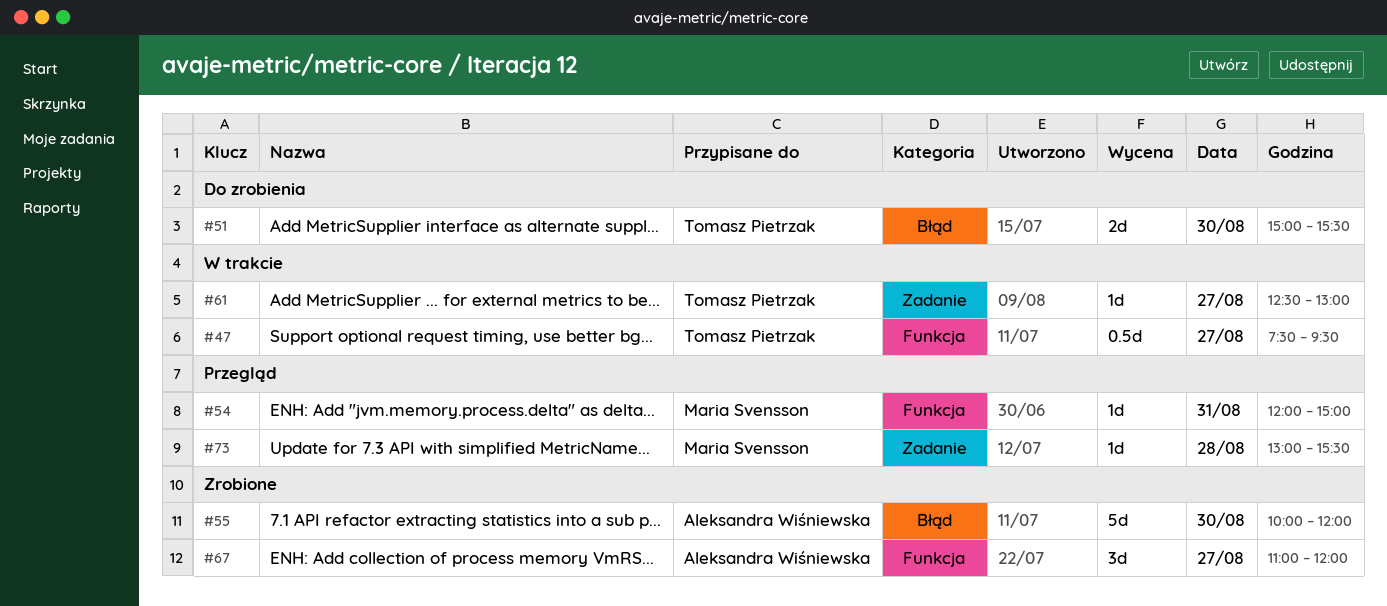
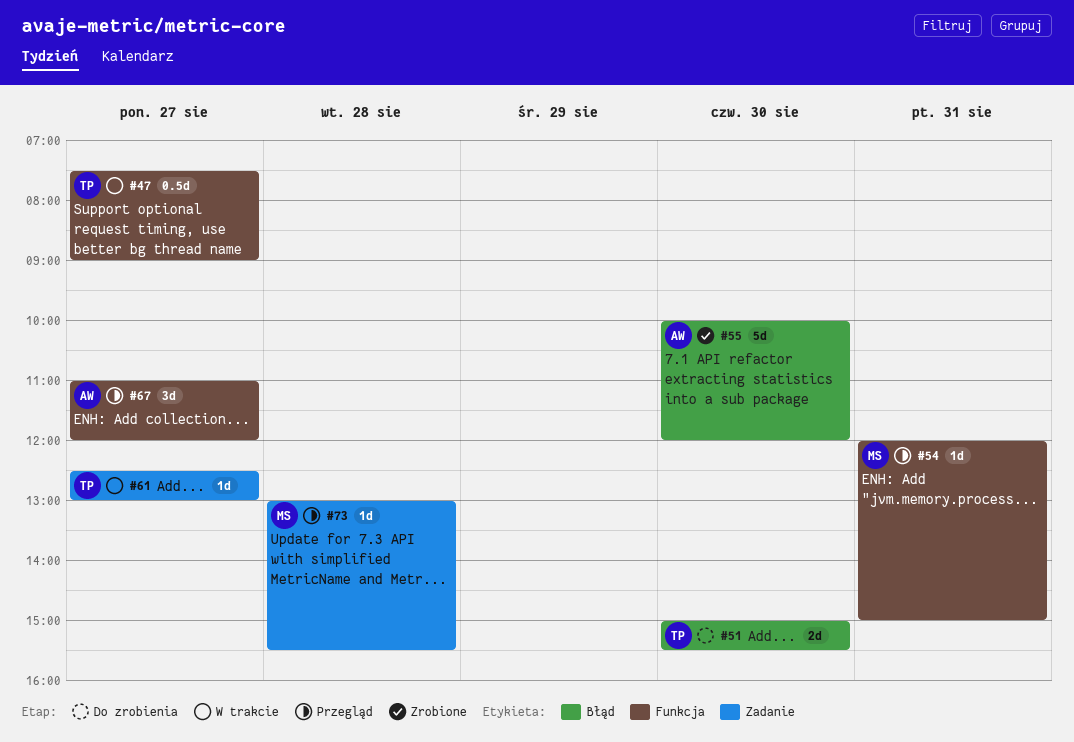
#47, ends: 09:30 -> 09:00
#67, status: Zrobione -> Przegląd

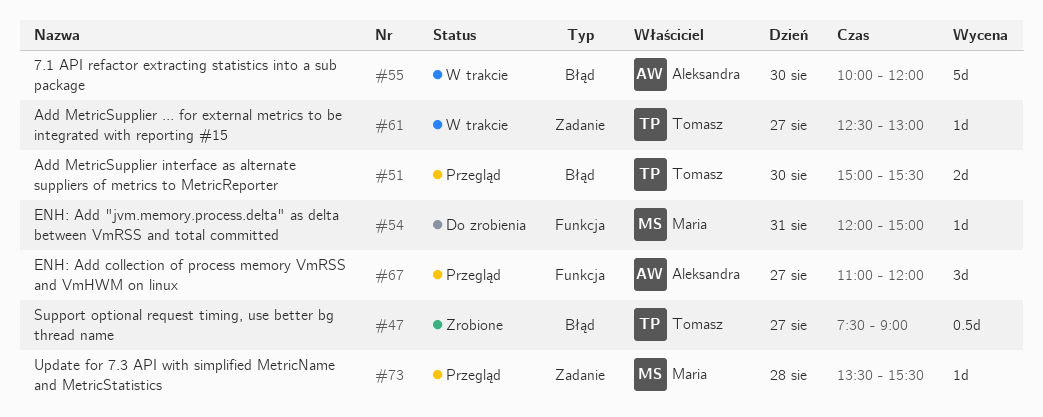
#47, status: W trakcie -> Zrobione
#47, label: Funkcja -> Błąd
#51, status: Do zrobienia -> Przegląd
#54, status: Przegląd -> Do zrobienia
#55, status: Zrobione -> W trakcie
#73, begins: 13:00 -> 13:30

